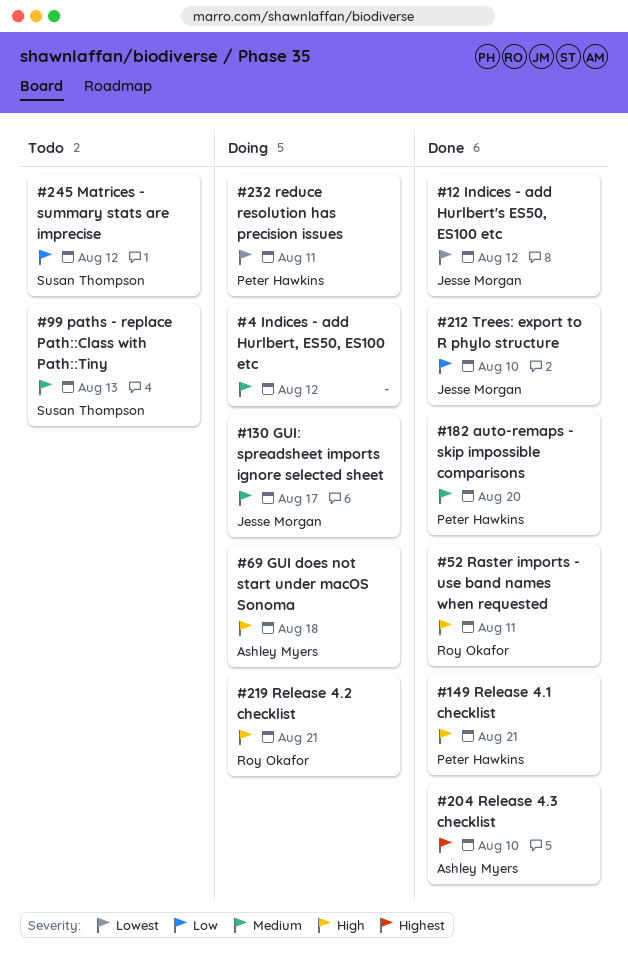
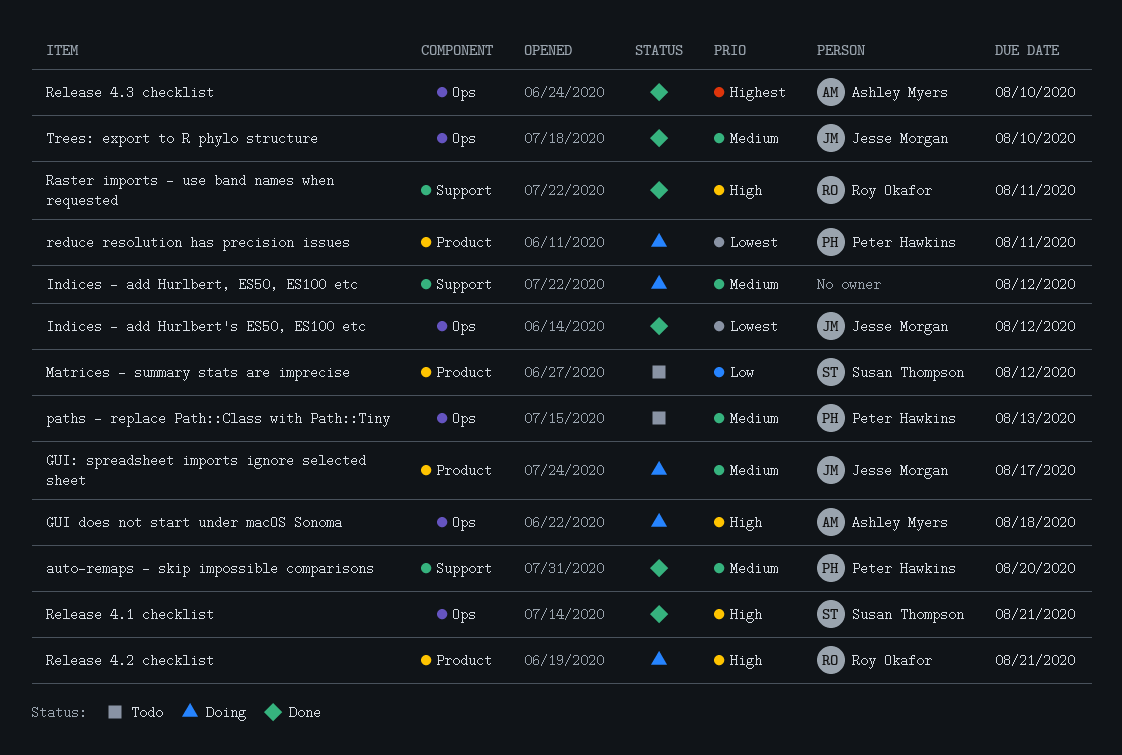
paths - replace Path::Class with Path::Tiny, owner: Susan Thompson -> Peter Hawkins
Release 4.1 checklist, owner: Peter Hawkins -> Susan Thompson
Trees: export to R phylo structure, priority: Low -> Medium

